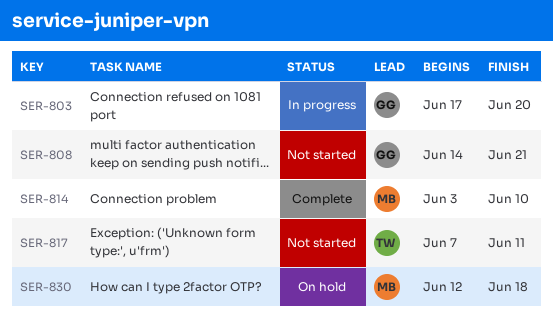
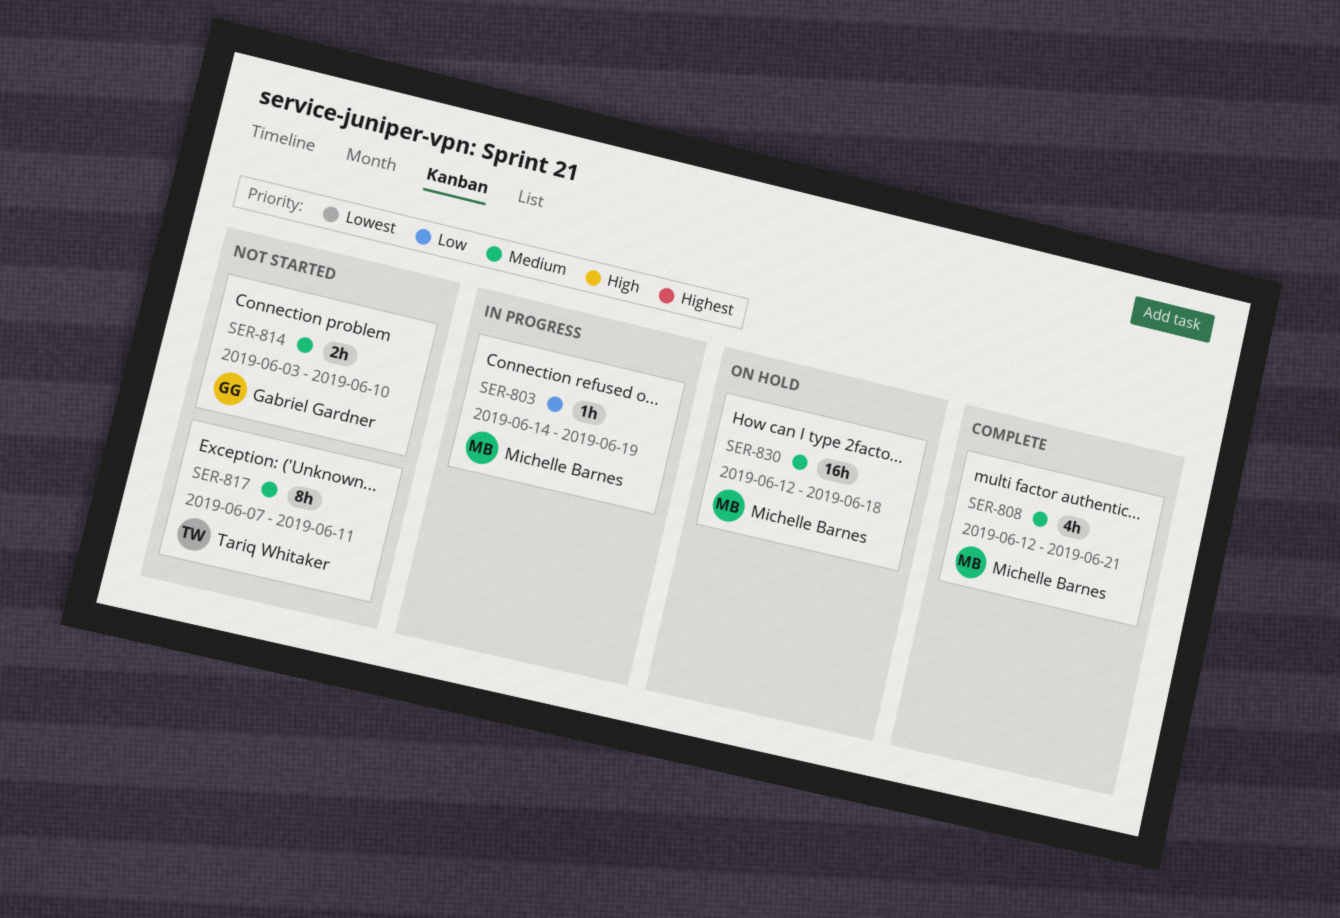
SER-803, owner: Gabriel Gardner -> Michelle Barnes
SER-803, start: Jun 17 -> Jun 14
SER-803, due: Jun 20 -> Jun 19
SER-808, status: Not started -> Complete
SER-808, owner: Gabriel Gardner -> Michelle Barnes
SER-808, start: Jun 14 -> Jun 12
SER-814, status: Complete -> Not started
SER-814, owner: Michelle Barnes -> Gabriel Gardner

